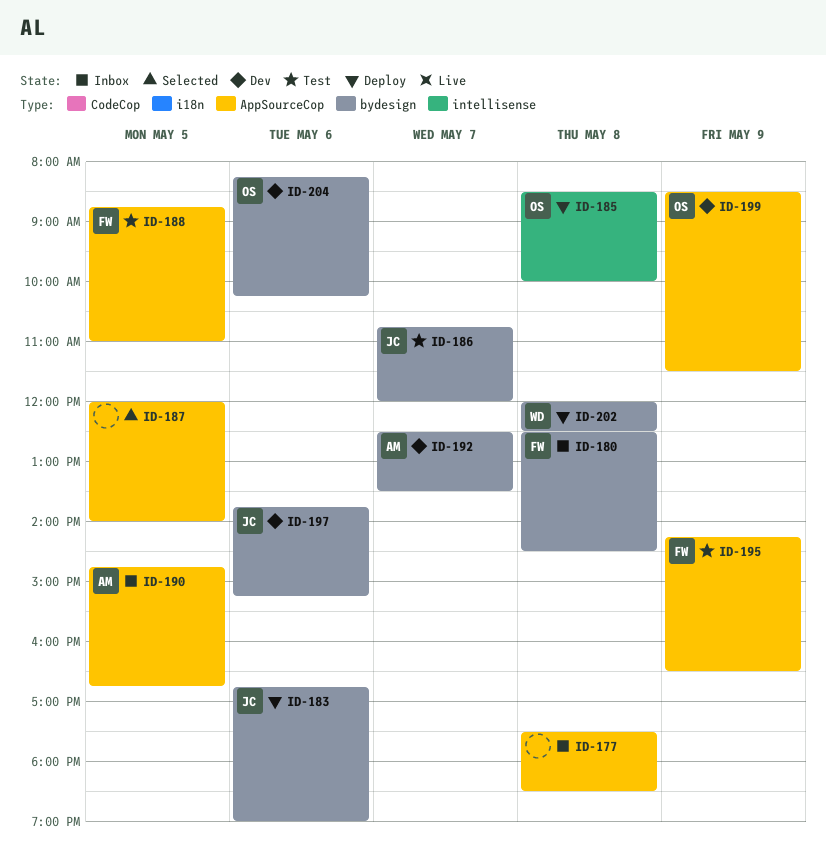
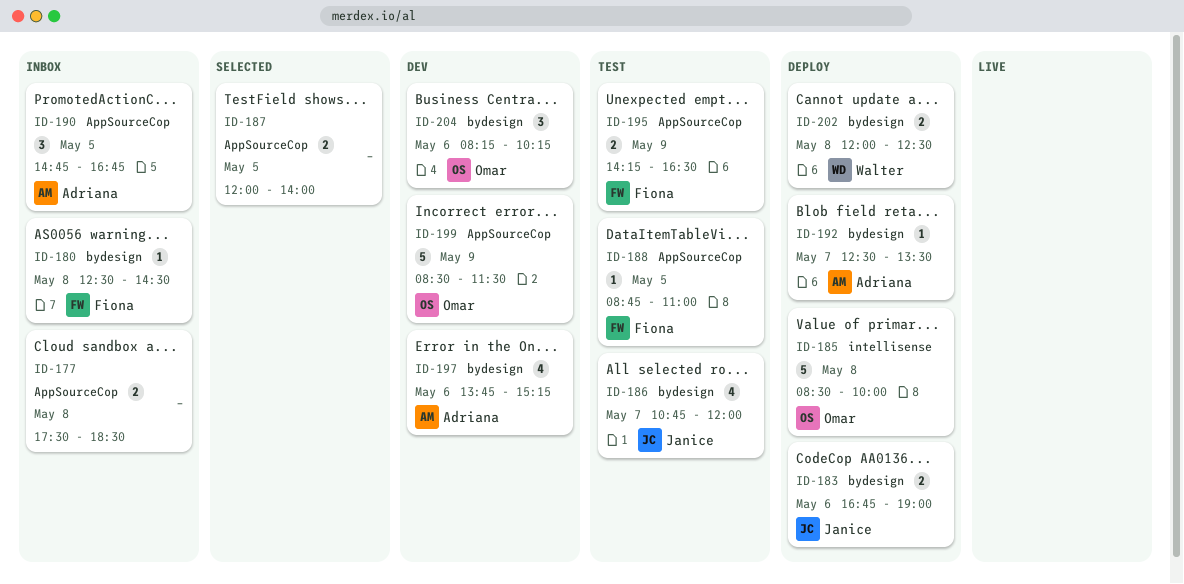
ID-192, status: Dev -> Deploy
ID-197, owner: Janice -> Adriana

